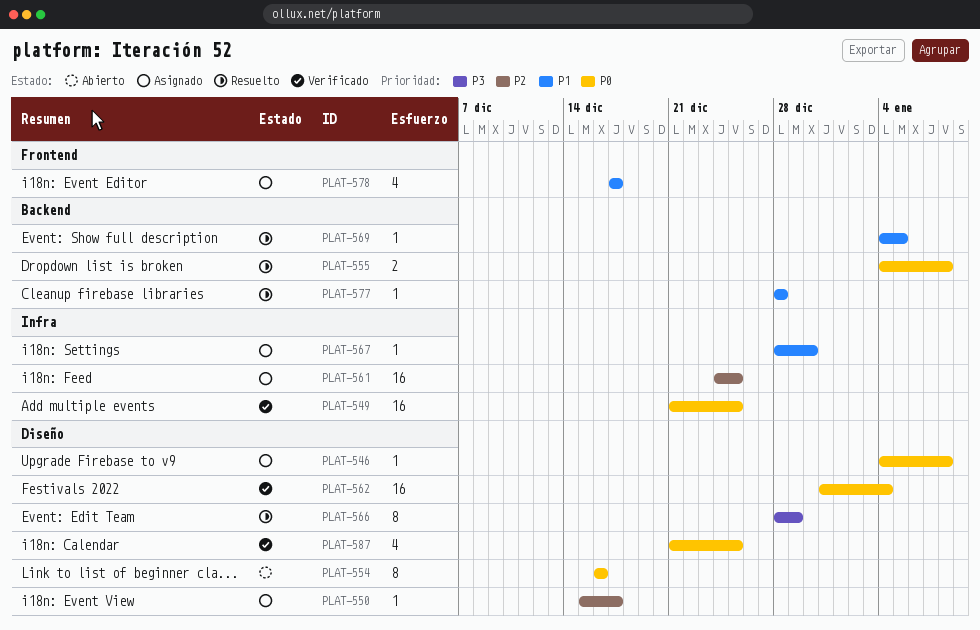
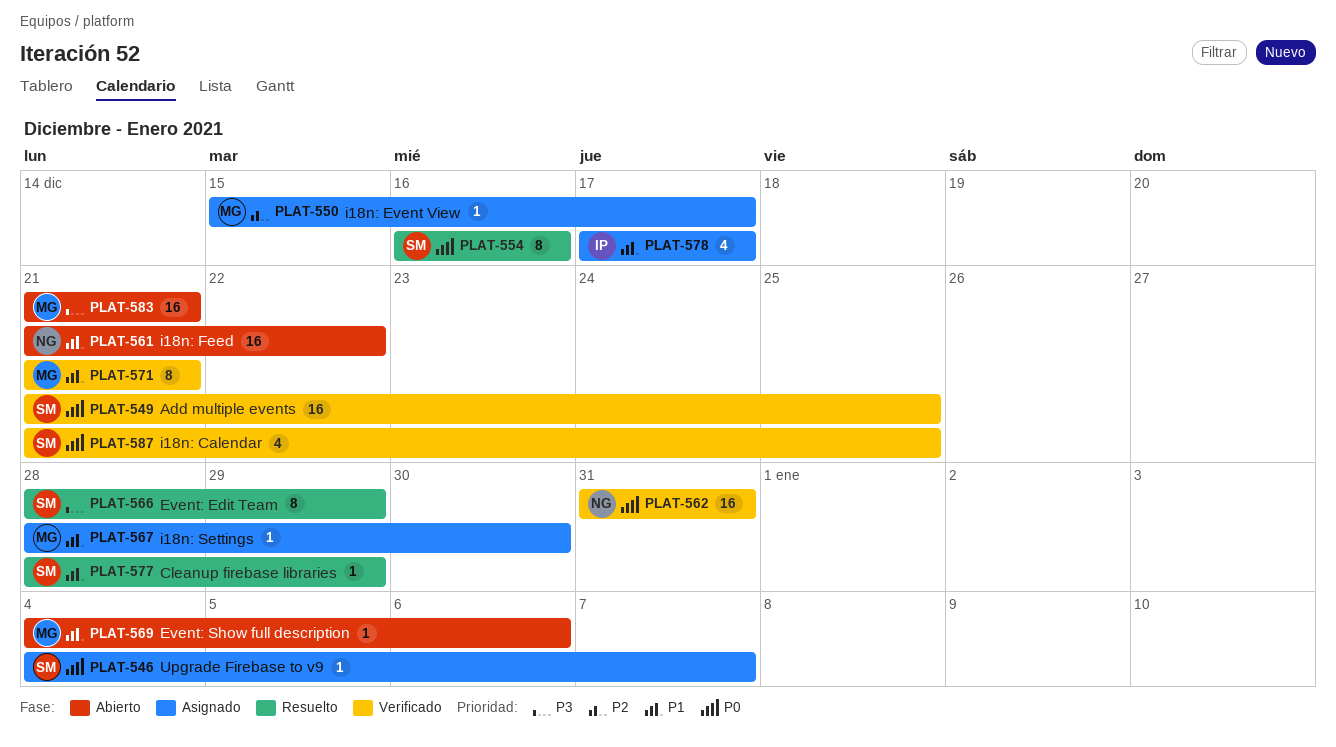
PLAT-546, due: Jan 8 -> Jan 7
PLAT-554, status: Abierto -> Resuelto
PLAT-555: present -> none
PLAT-561, status: Asignado -> Abierto
PLAT-561, priority: P2 -> P1
PLAT-561, start: Dec 24 -> Dec 21
PLAT-561, due: Dec 25 -> Dec 22
PLAT-562, due: Jan 4 -> Dec 31
PLAT-569, status: Resuelto -> Abierto
PLAT-569, due: Jan 5 -> Jan 6
PLAT-571: none -> present
PLAT-577, due: Dec 28 -> Dec 29
PLAT-583: none -> present

